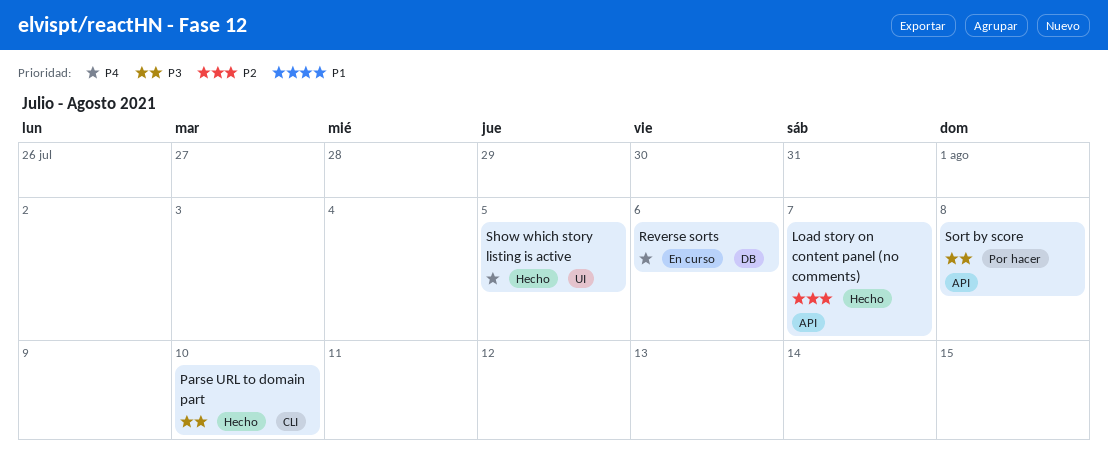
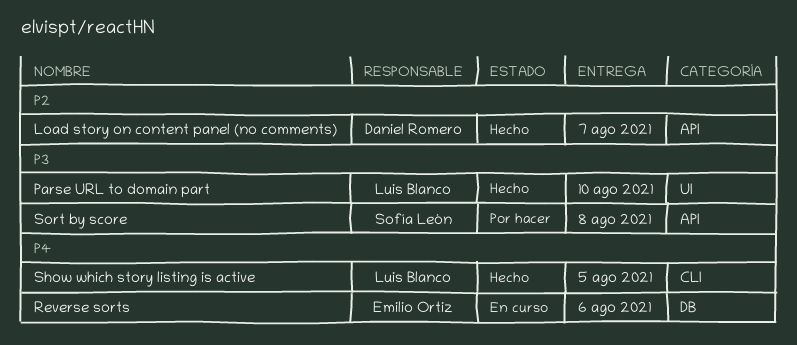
Parse URL to domain part, label: CLI -> UI
Show which story listing is active, label: UI -> CLI

